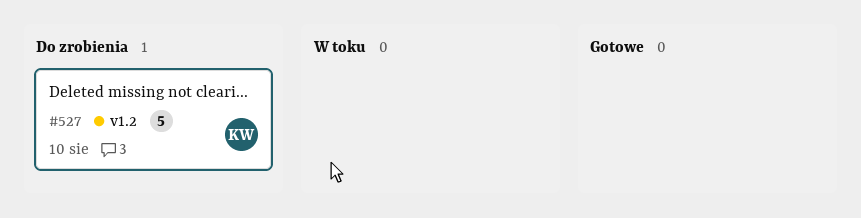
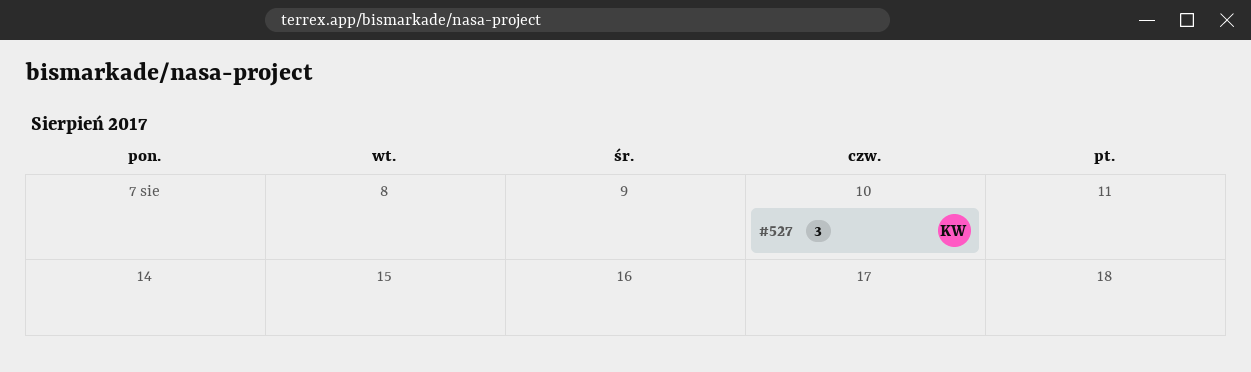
#527, estimate: 5 -> 3

